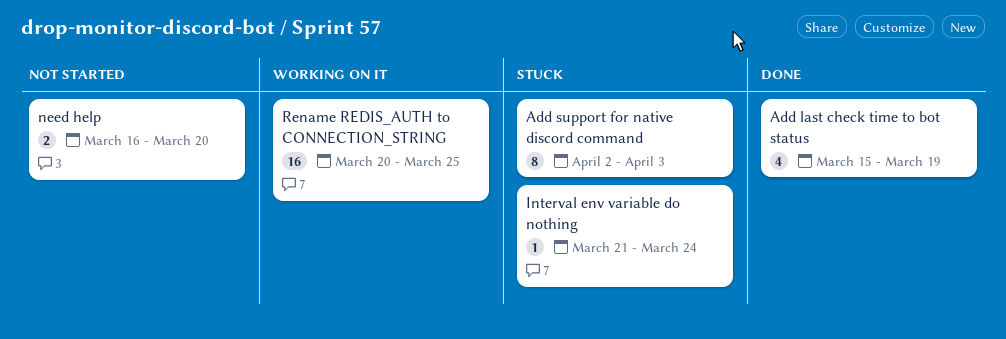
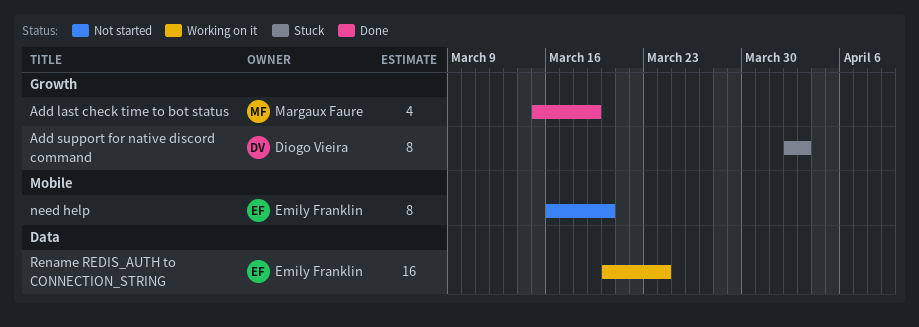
Interval env variable do nothing: present -> none
need help, estimate: 2 -> 8
Rename REDIS_AUTH to CONNECTION_STRING, due: Mar 25 -> Mar 24

